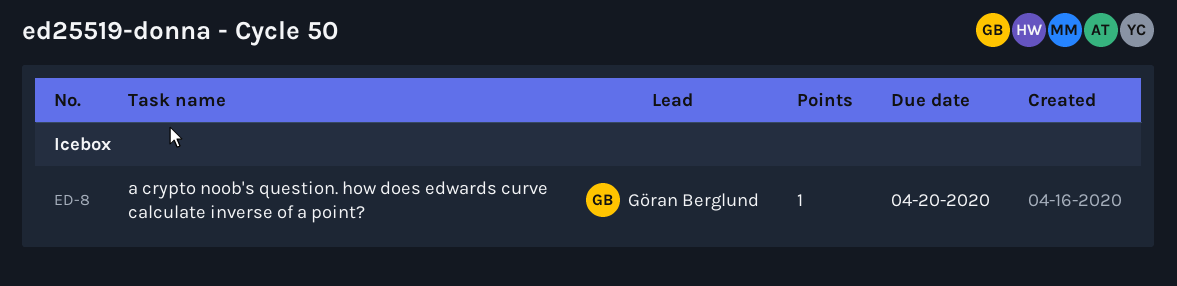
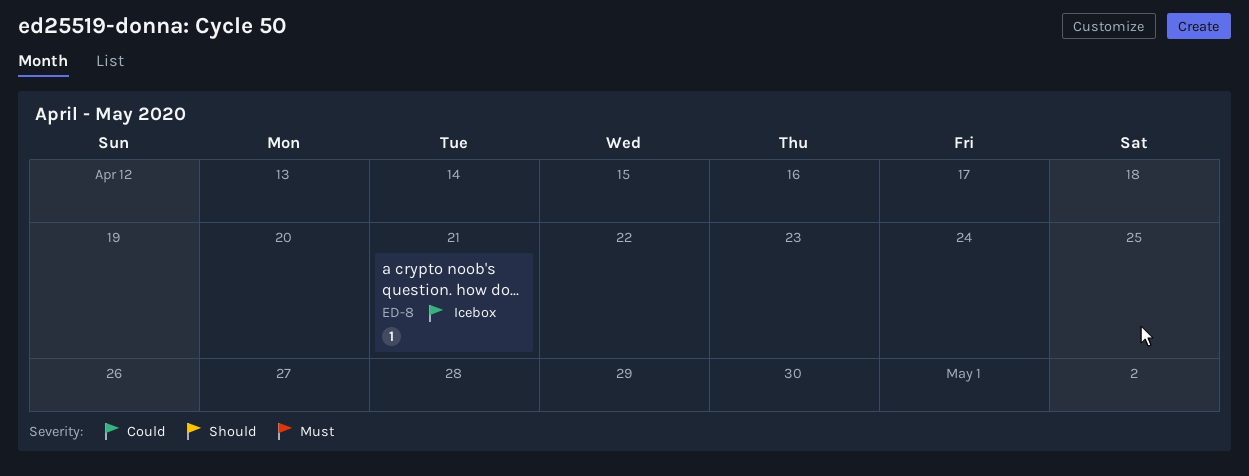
ED-8, due: Apr 20 -> Apr 21

